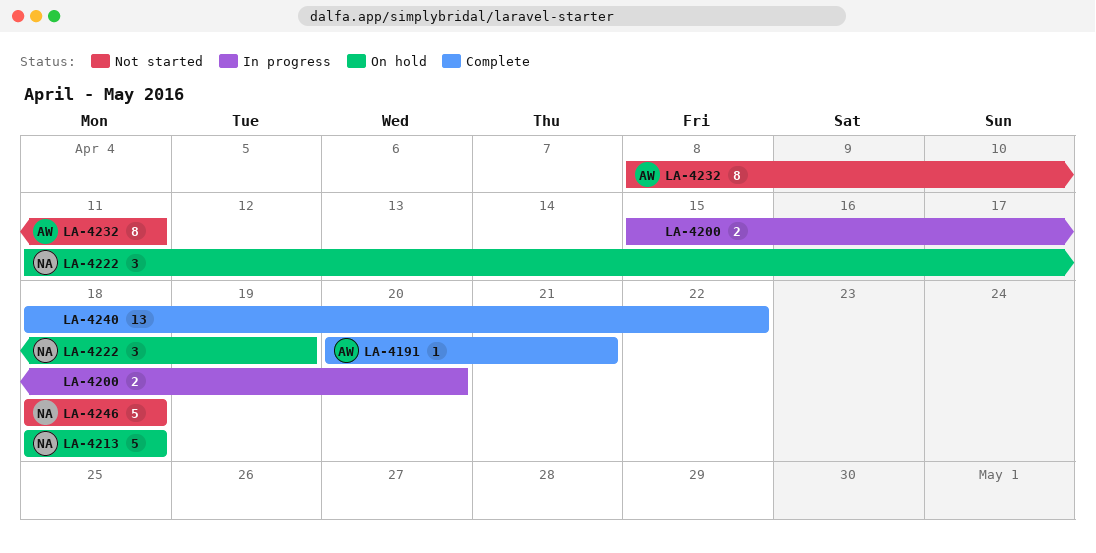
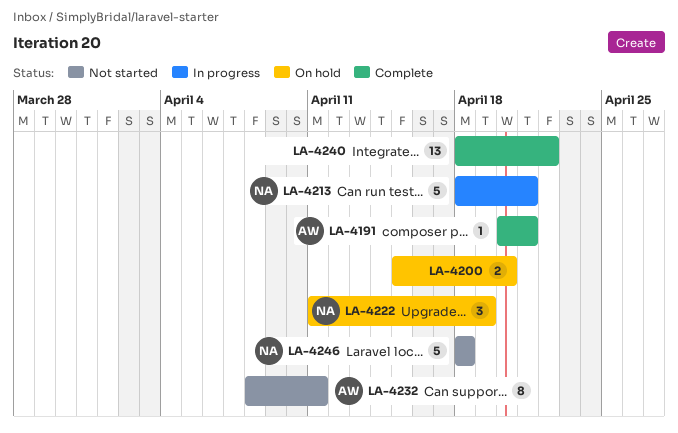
LA-4200, status: In progress -> On hold
LA-4213, status: On hold -> In progress
LA-4213, due: Apr 18 -> Apr 21

